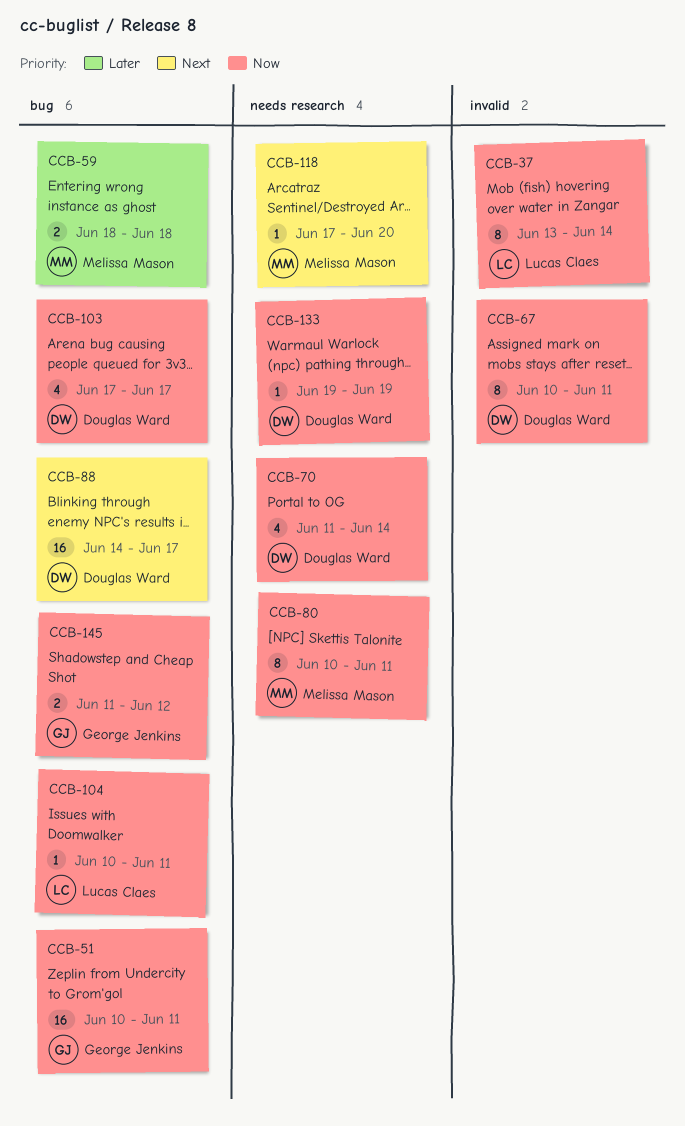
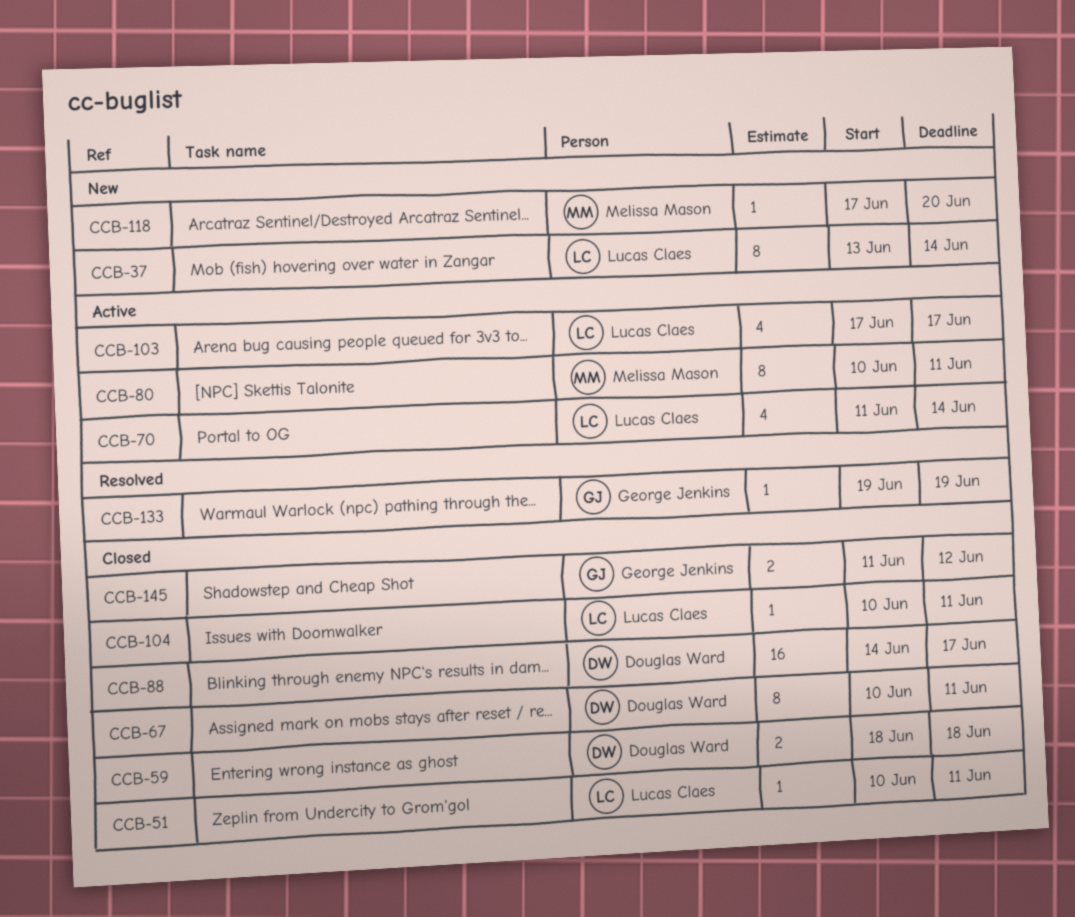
CCB-51, owner: George Jenkins -> Lucas Claes
CCB-51, estimate: 16 -> 1
CCB-59, owner: Melissa Mason -> Douglas Ward
CCB-70, owner: Douglas Ward -> Lucas Claes
CCB-103, owner: Douglas Ward -> Lucas Claes
CCB-133, owner: Douglas Ward -> George Jenkins

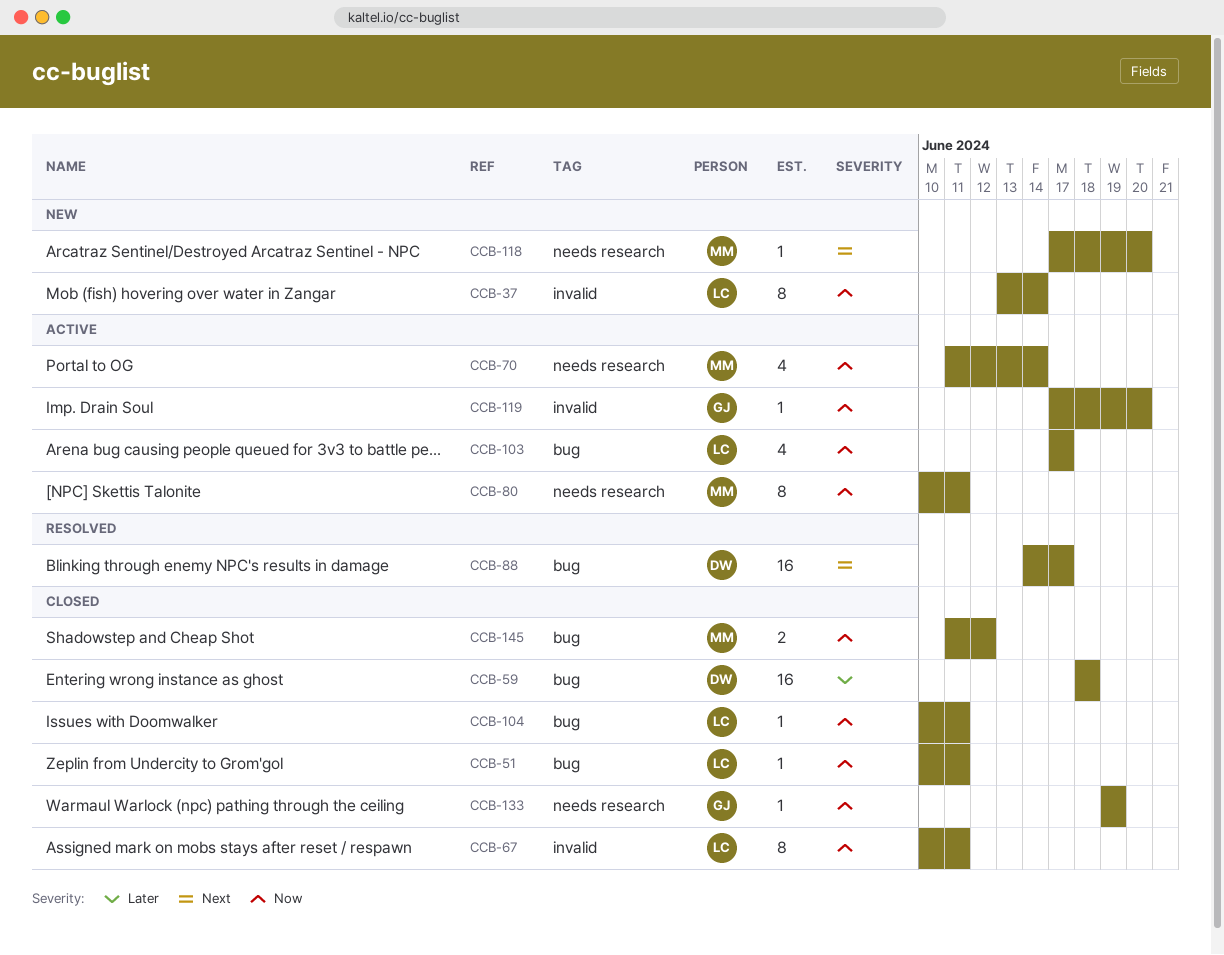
CCB-59, estimate: 2 -> 16
CCB-67, owner: Douglas Ward -> Lucas Claes
CCB-70, owner: Lucas Claes -> Melissa Mason
CCB-88, status: Closed -> Resolved
CCB-119: none -> present
CCB-133, status: Resolved -> Closed
CCB-145, owner: George Jenkins -> Melissa Mason

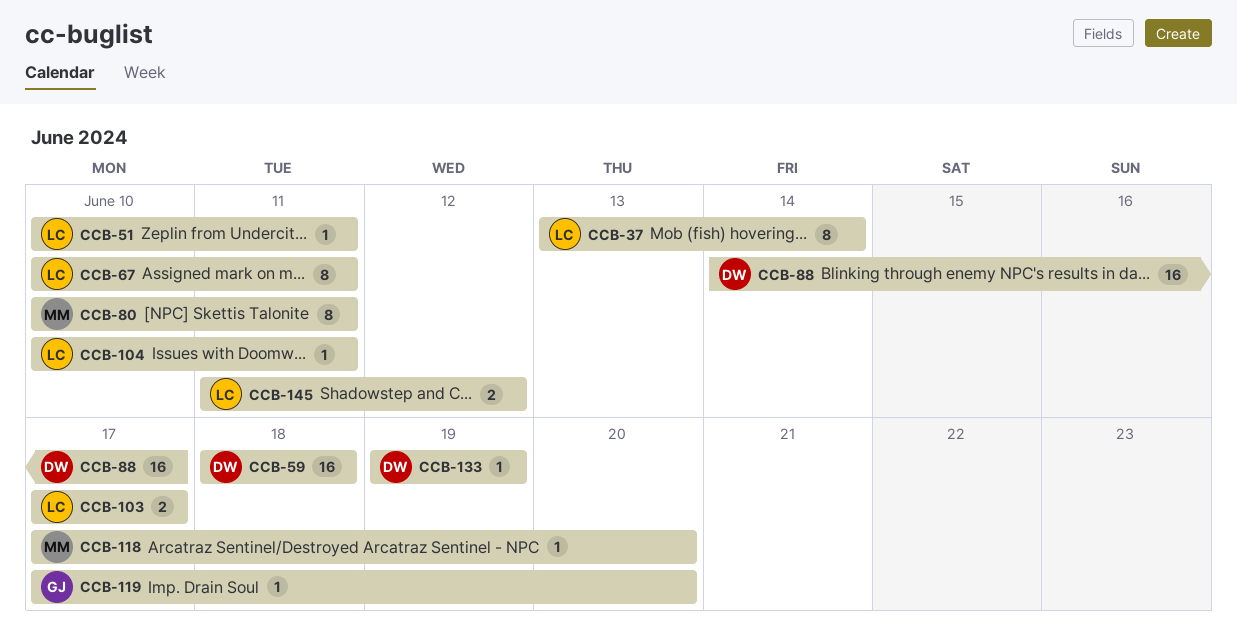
CCB-70: present -> none
CCB-103, estimate: 4 -> 2
CCB-133, owner: GJ -> DW
CCB-145, owner: MM -> LC

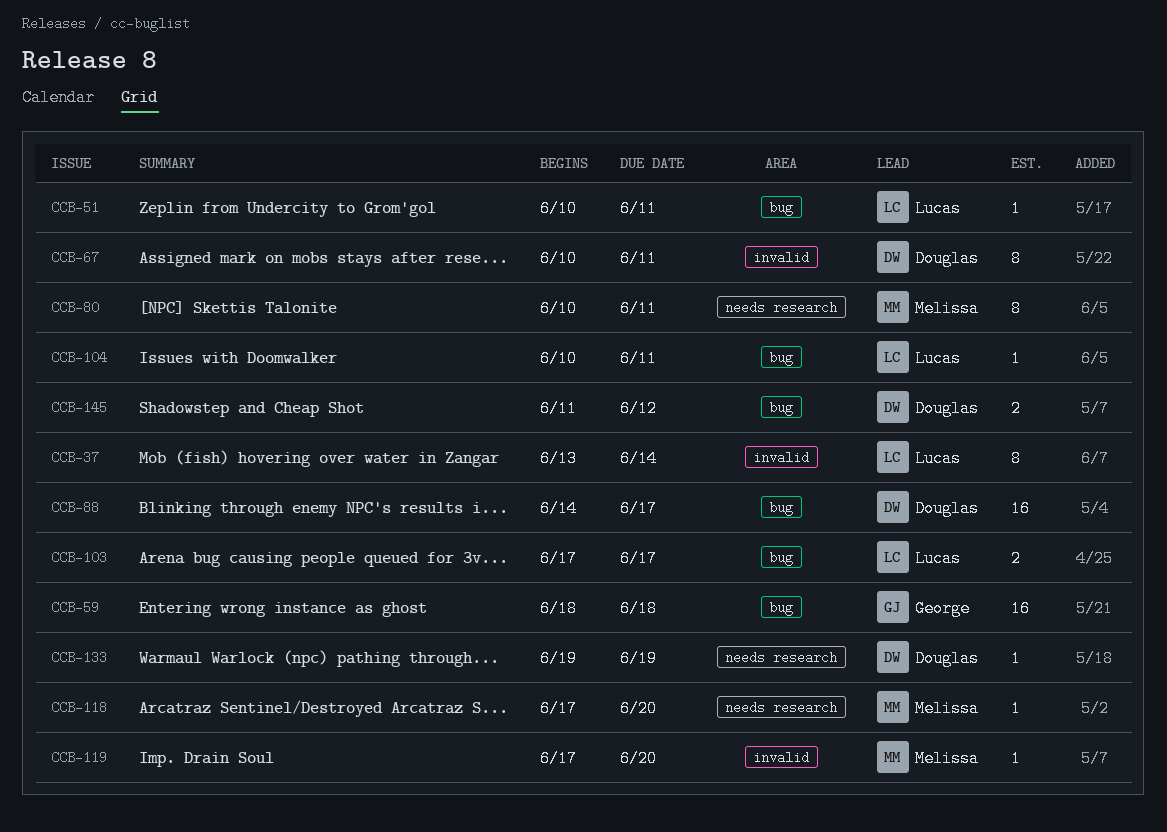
CCB-59, owner: Douglas -> George
CCB-67, owner: Lucas -> Douglas
CCB-119, owner: George -> Melissa
CCB-145, owner: Lucas -> Douglas

